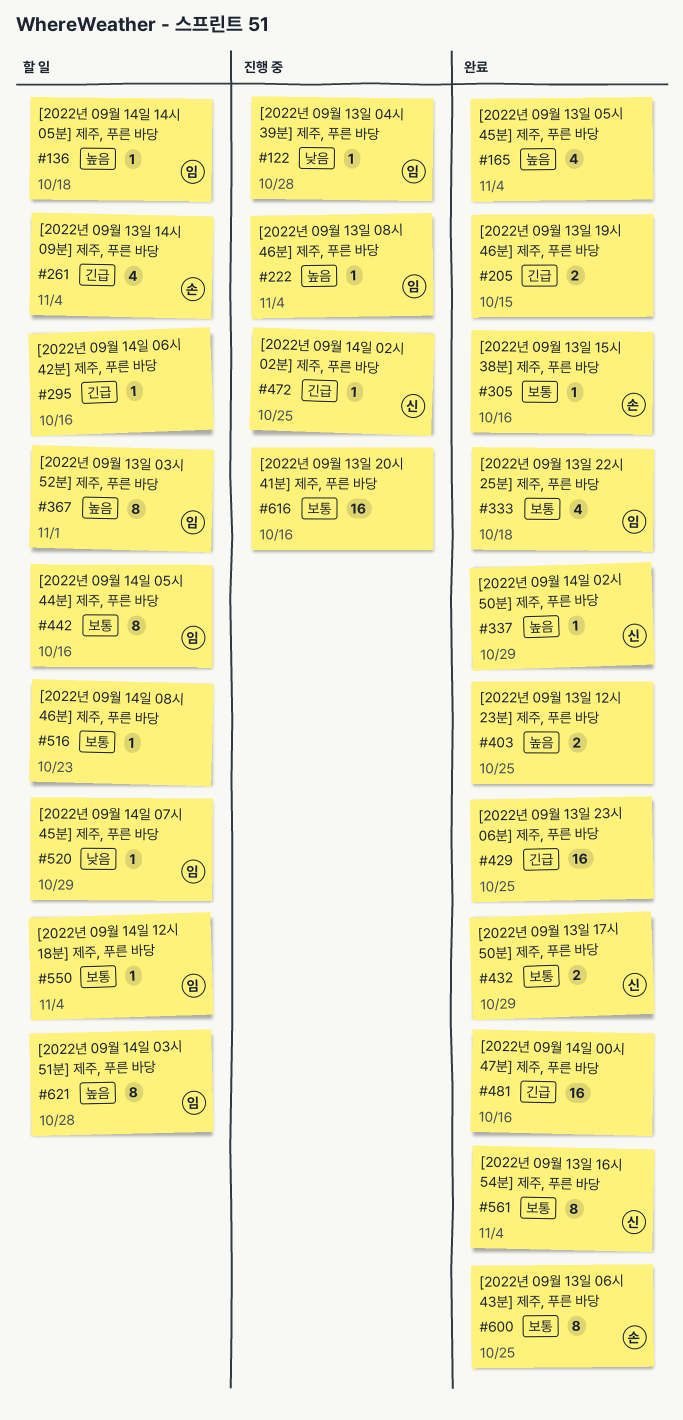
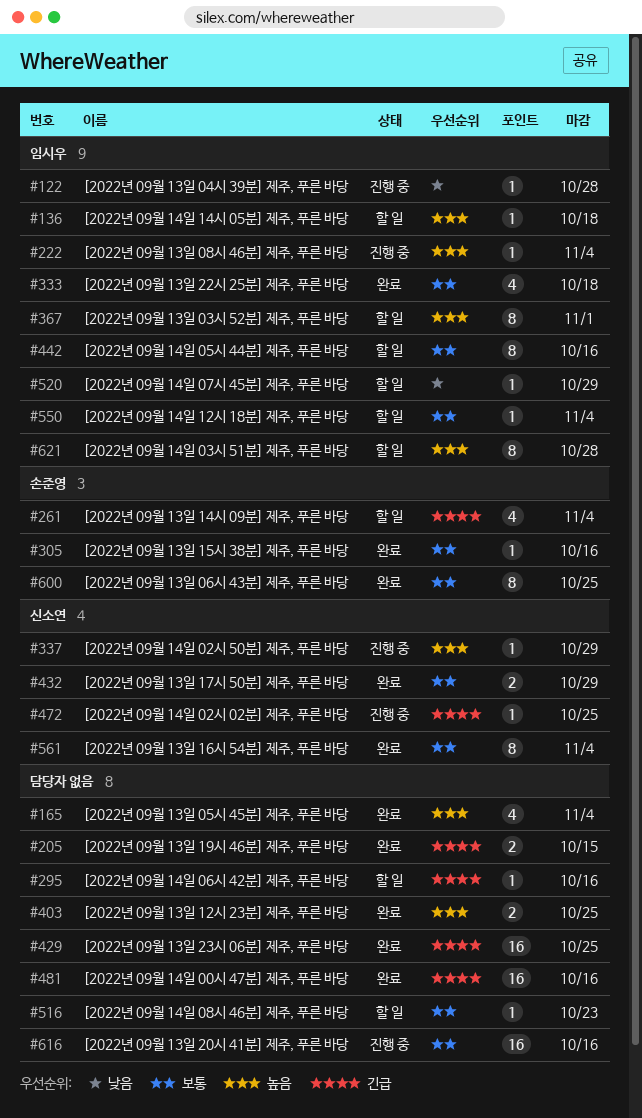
#337, status: 완료 -> 진행 중

